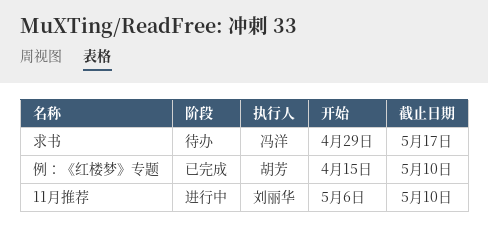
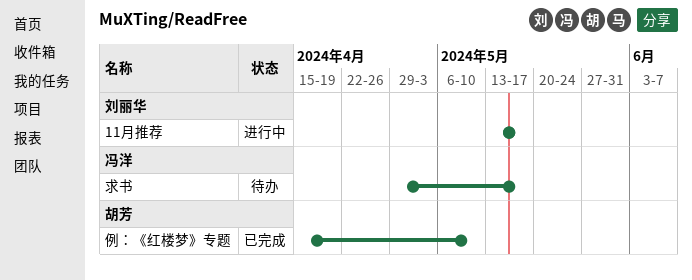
11月推荐, start: May 6 -> May 13
11月推荐, due: May 10 -> May 17

